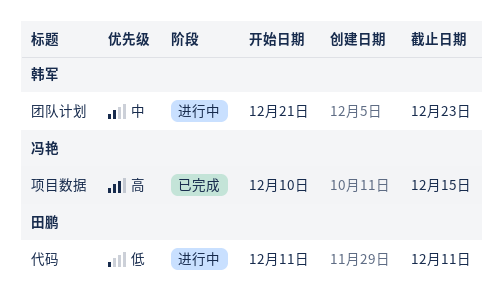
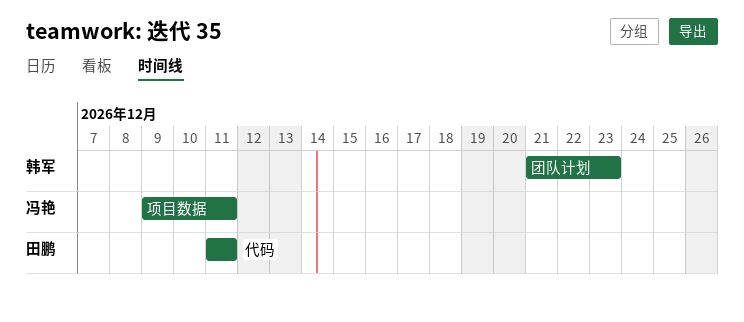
项目数据, start: Dec 10 -> Dec 9
项目数据, due: Dec 15 -> Dec 11

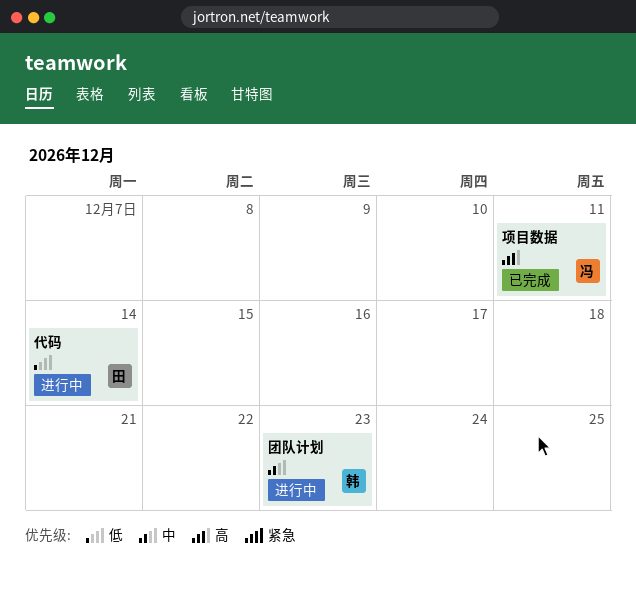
代码, due: Dec 11 -> Dec 14

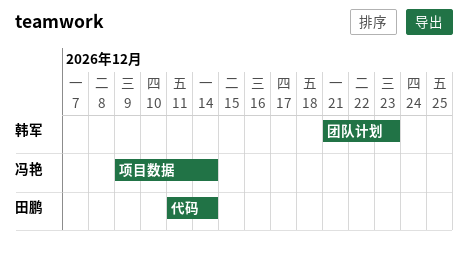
项目数据, due: Dec 11 -> Dec 14

